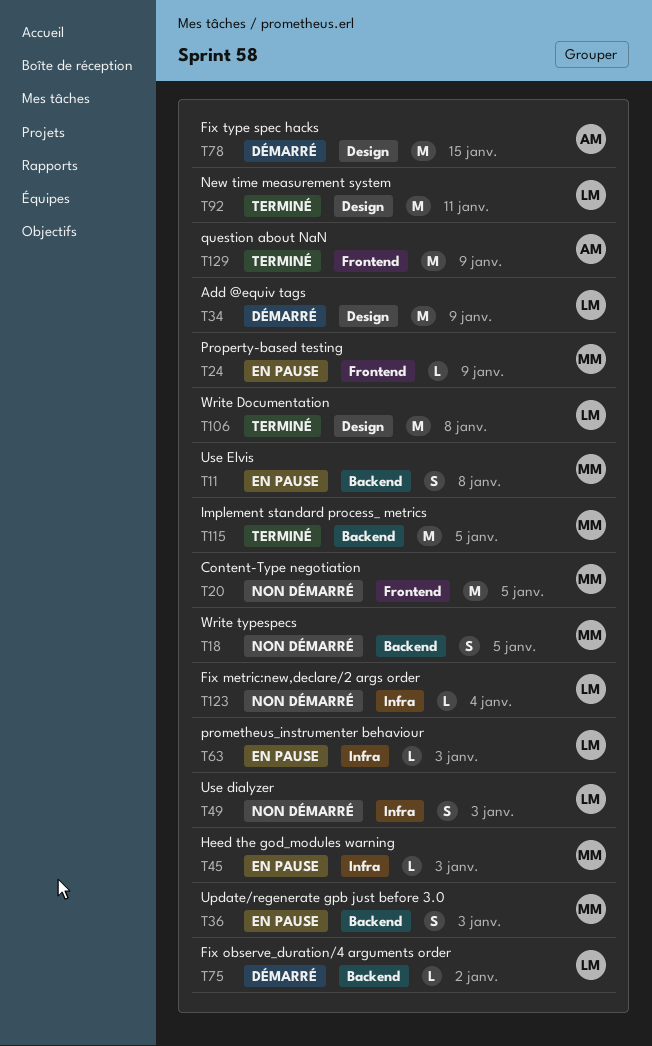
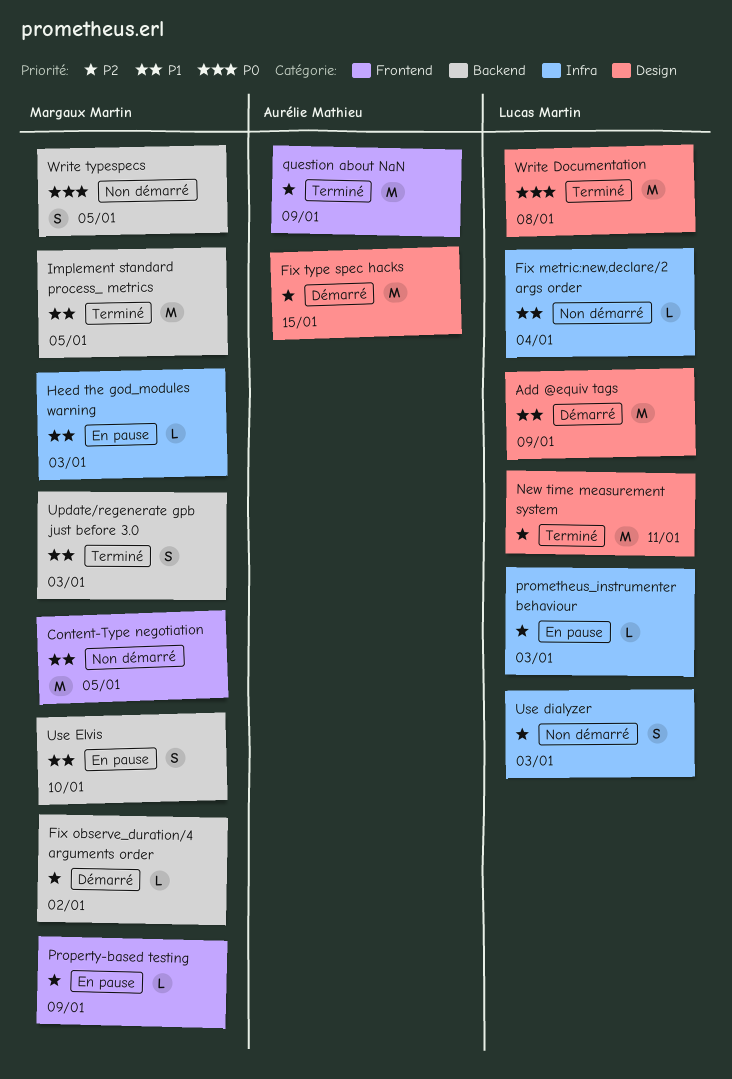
Fix observe_duration/4 arguments order, owner: Lucas Martin -> Margaux Martin
Update/regenerate gpb just before 3.0, status: En pause -> Terminé
Use Elvis, due: Jan 8 -> Jan 10

